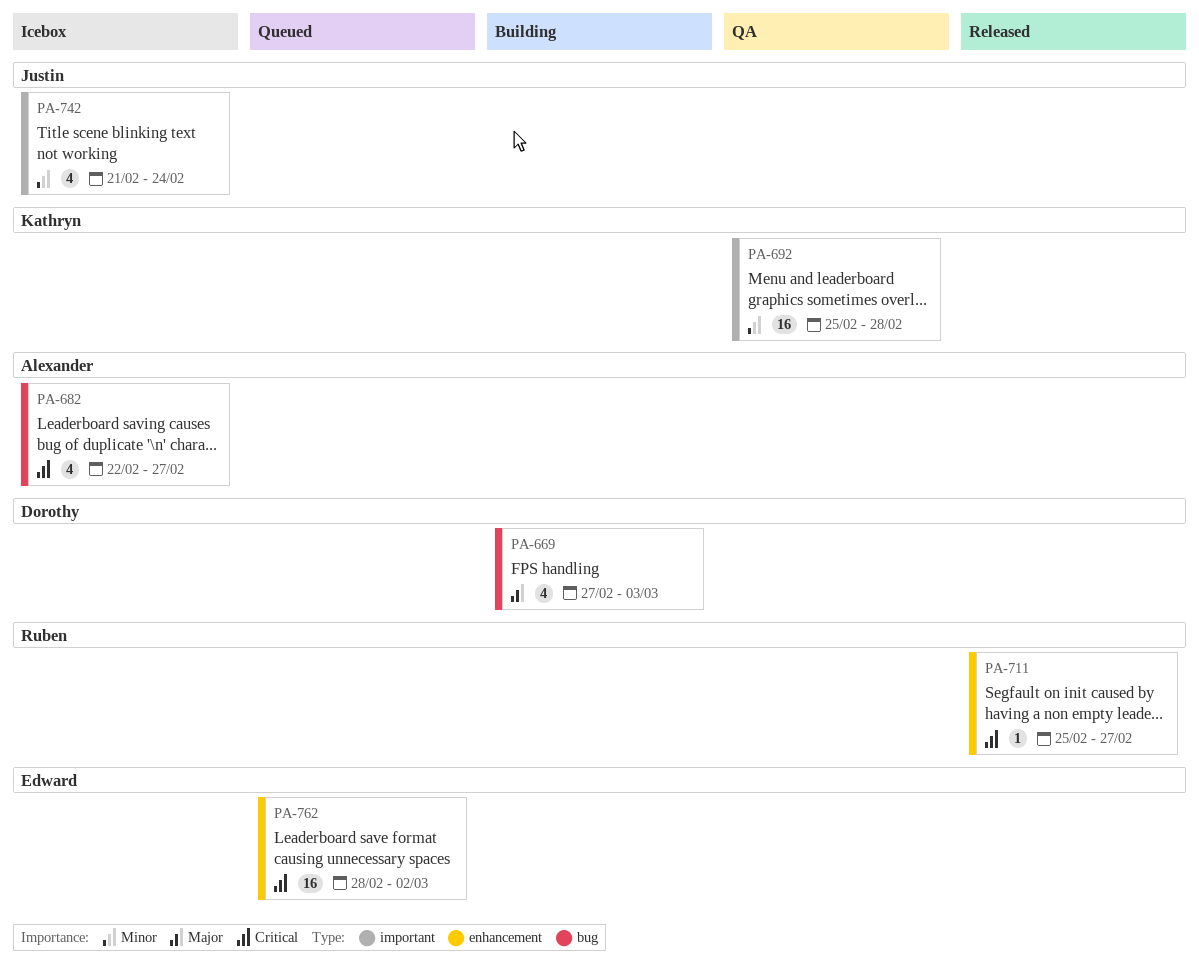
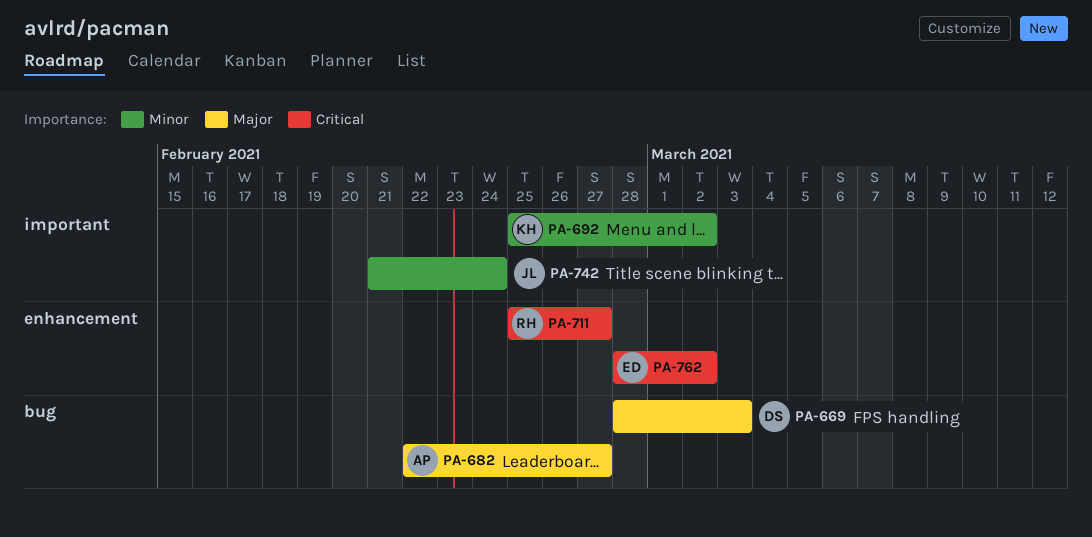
PA-669, start: Feb 27 -> Feb 28
PA-682, priority: Critical -> Major
PA-692, due: Feb 28 -> Mar 2

